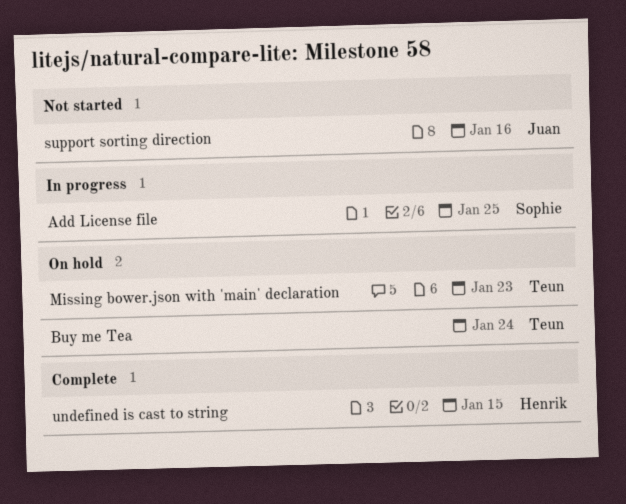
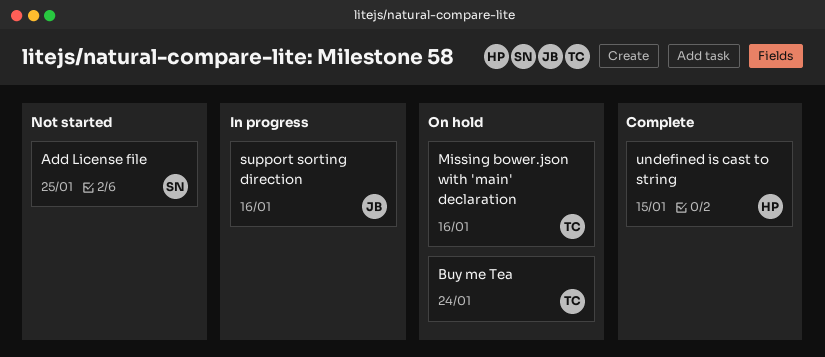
Add License file, status: In progress -> Not started
Missing bower.json with 'main' declaration, due: Jan 23 -> Jan 16
support sorting direction, status: Not started -> In progress

